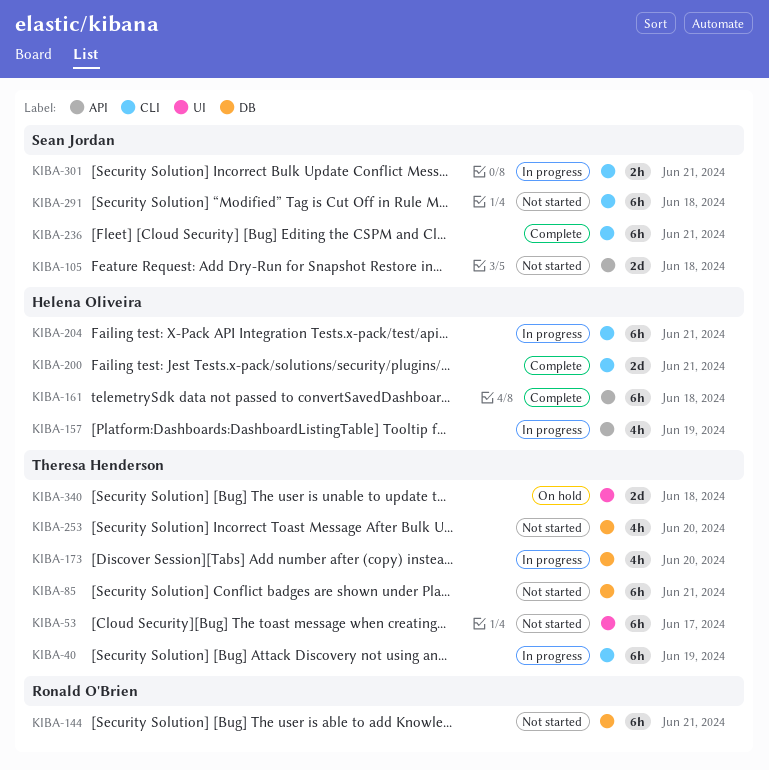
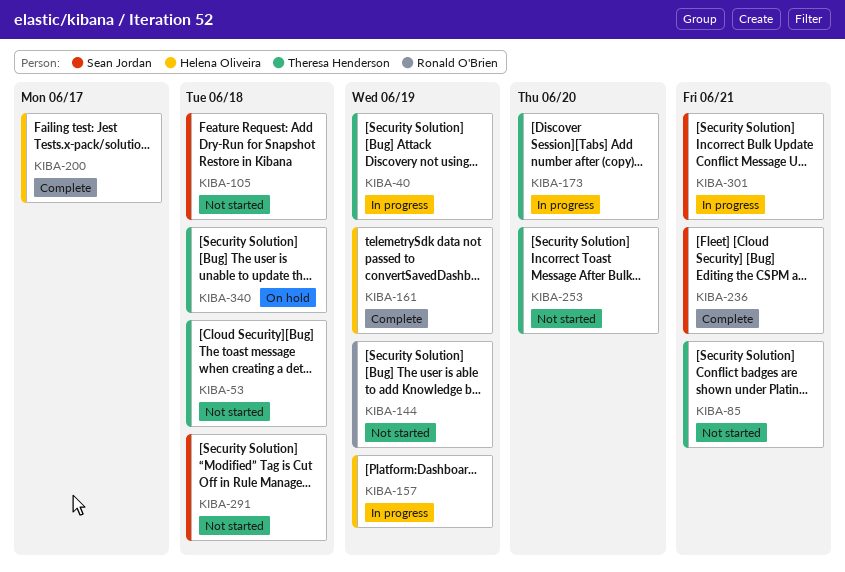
KIBA-53, due: Jun 17 -> Jun 18
KIBA-144, due: Jun 21 -> Jun 19
KIBA-161, due: Jun 18 -> Jun 19
KIBA-200, due: Jun 21 -> Jun 17
KIBA-204: present -> none

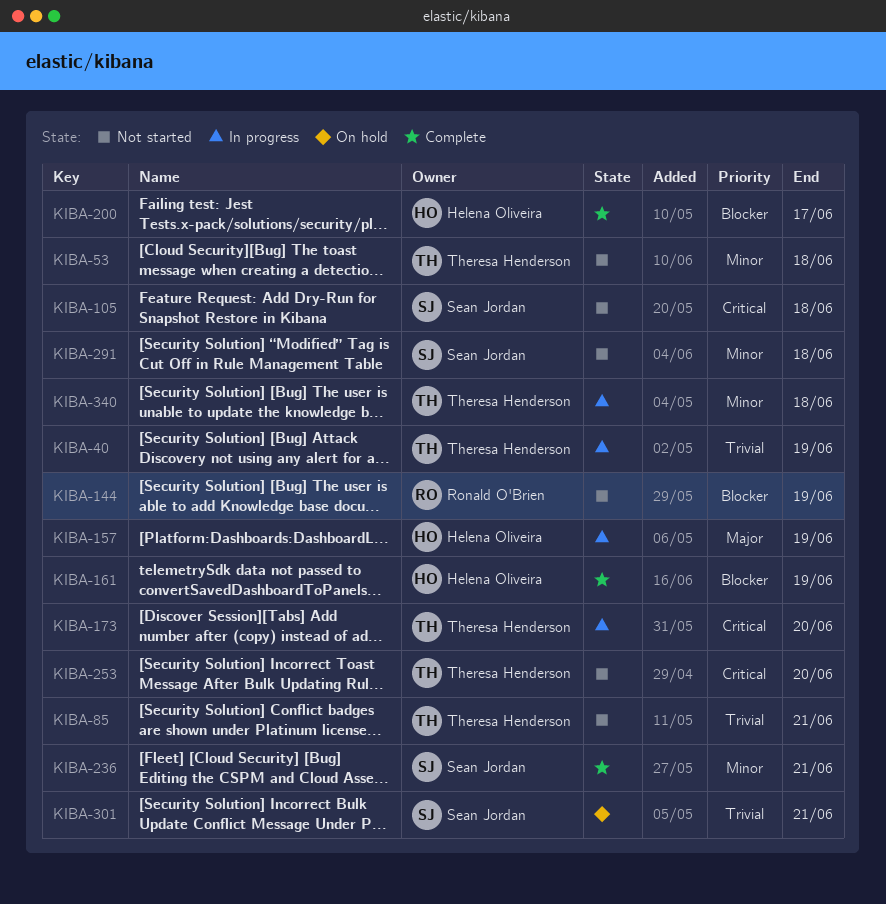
KIBA-301, status: In progress -> On hold
KIBA-340, status: On hold -> In progress

